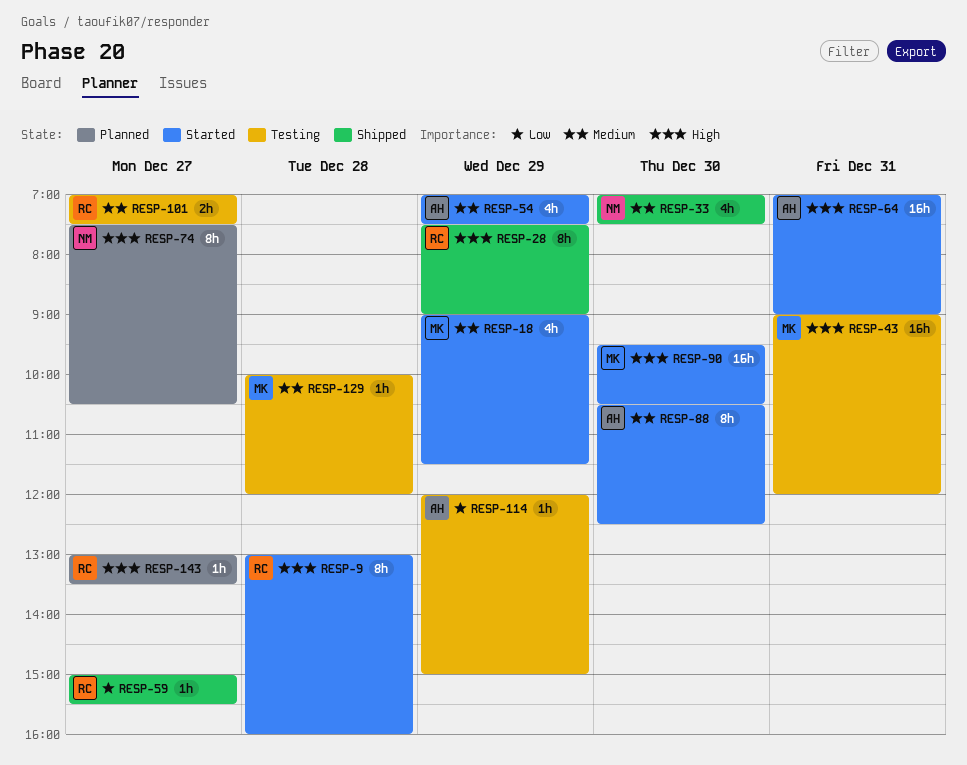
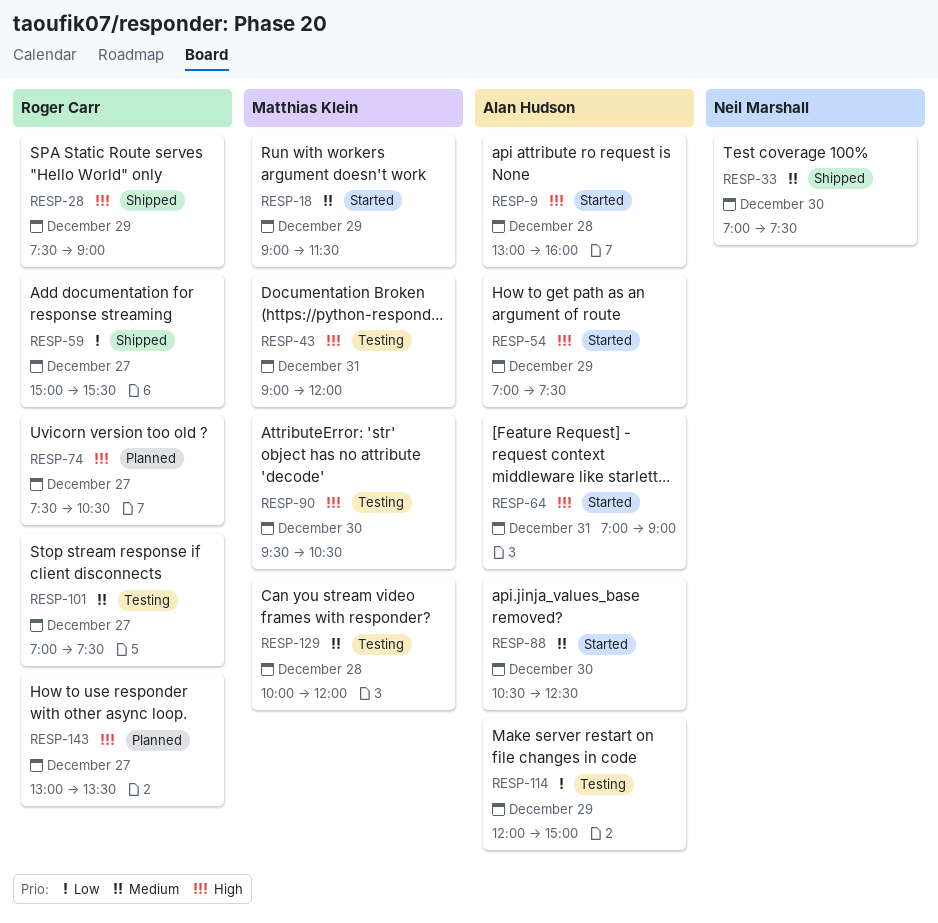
RESP-9, owner: Roger Carr -> Alan Hudson
RESP-54, priority: Medium -> High
RESP-74, owner: Neil Marshall -> Roger Carr
RESP-90, status: Started -> Testing

